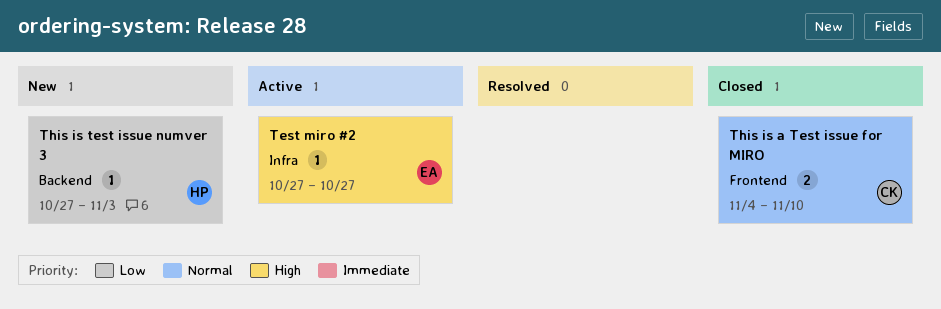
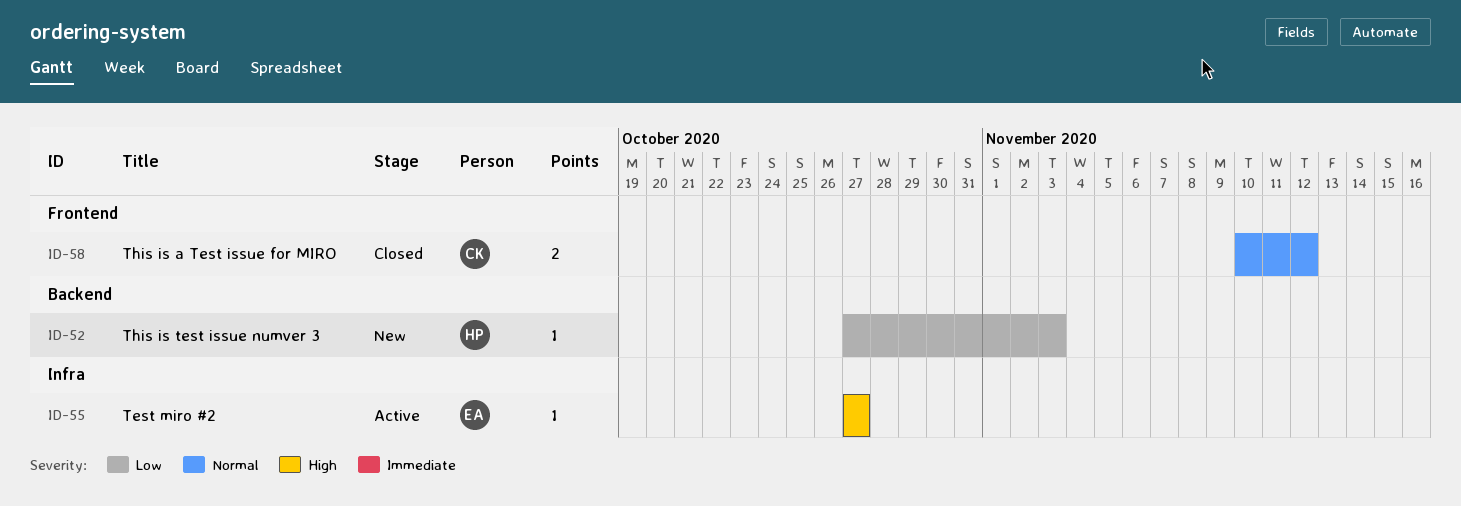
This is a Test issue for MIRO, start: Nov 4 -> Nov 10
This is a Test issue for MIRO, due: Nov 10 -> Nov 12

